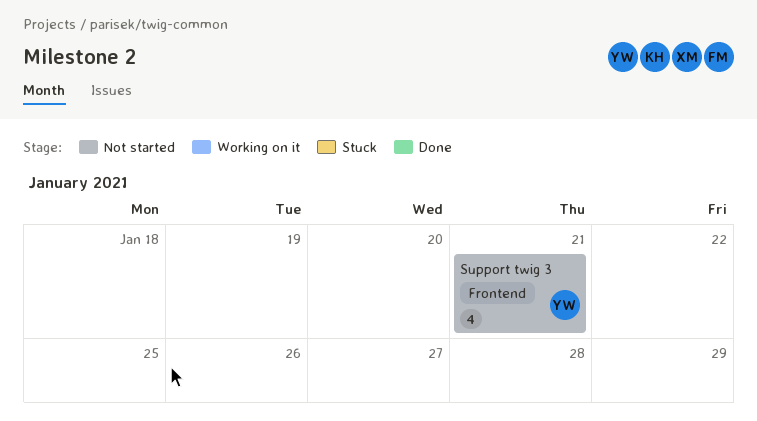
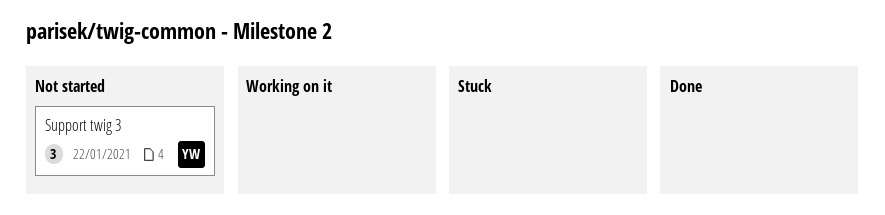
Support twig 3, estimate: 4 -> 3
Support twig 3, due: Jan 21 -> Jan 22

